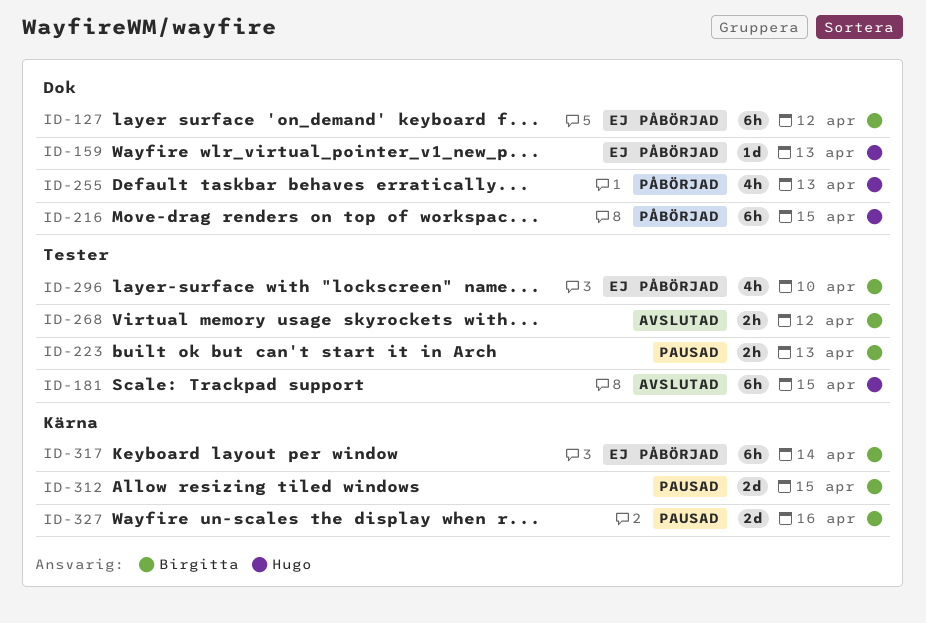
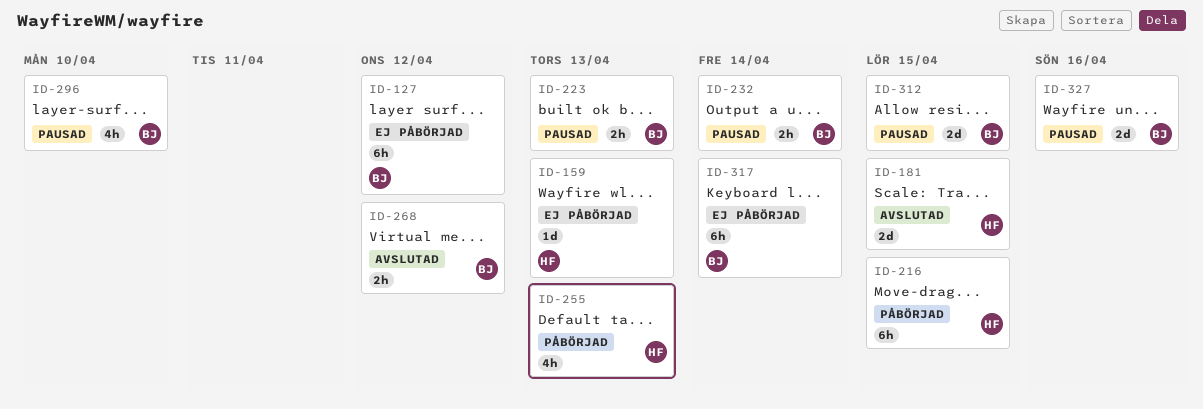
ID-181, estimate: 6h -> 2d
ID-232: none -> present
ID-296, status: Ej påbörjad -> Pausad

